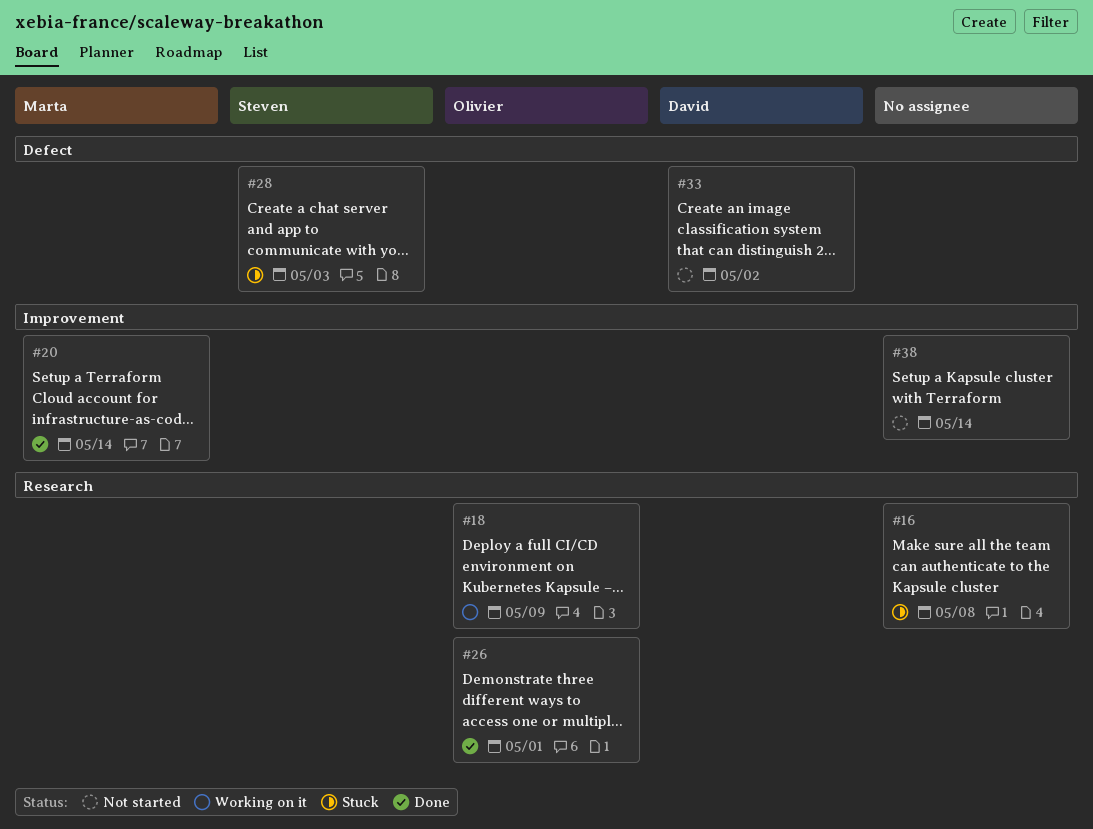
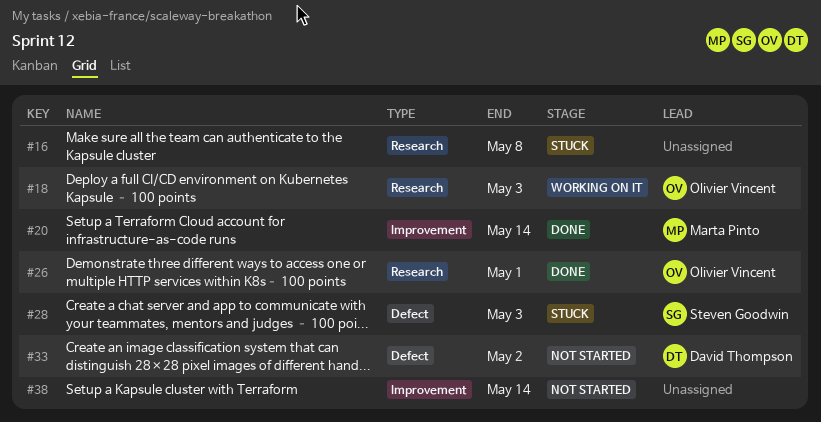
#18, due: May 9 -> May 3

